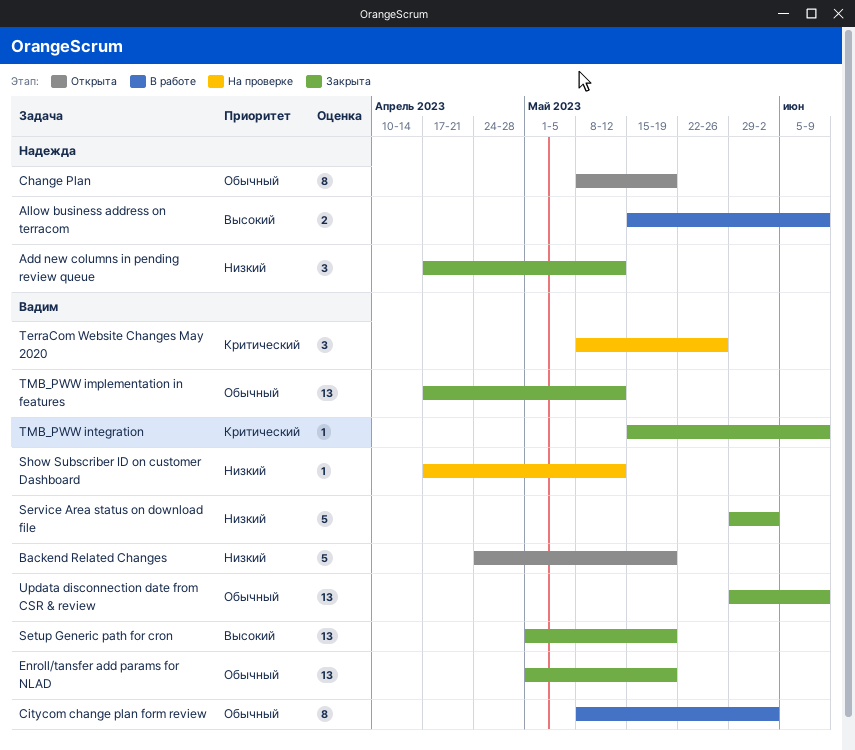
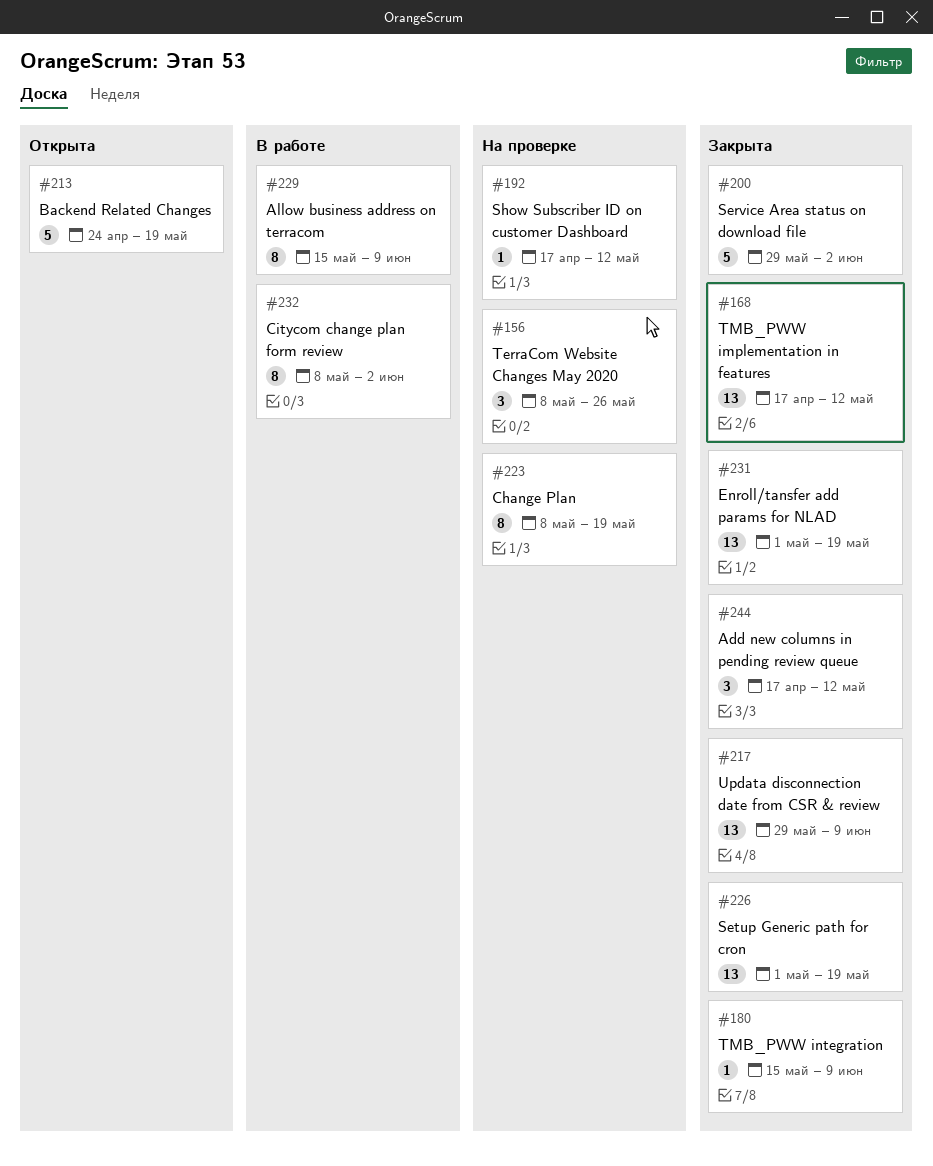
Allow business address on terracom, estimate: 2 -> 8
Change Plan, status: Открыта -> На проверке

